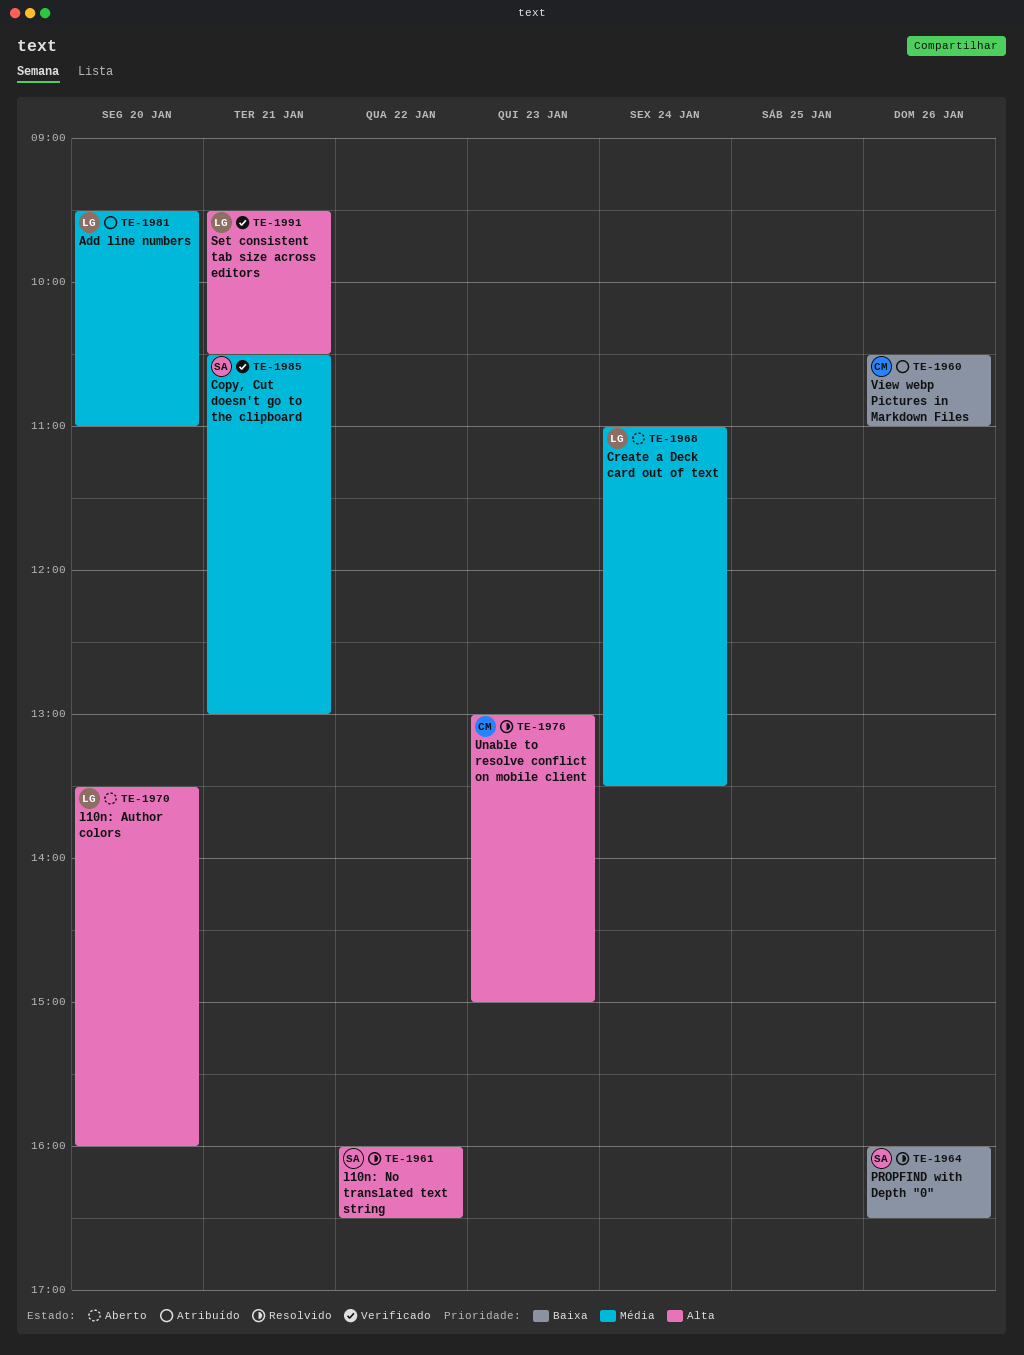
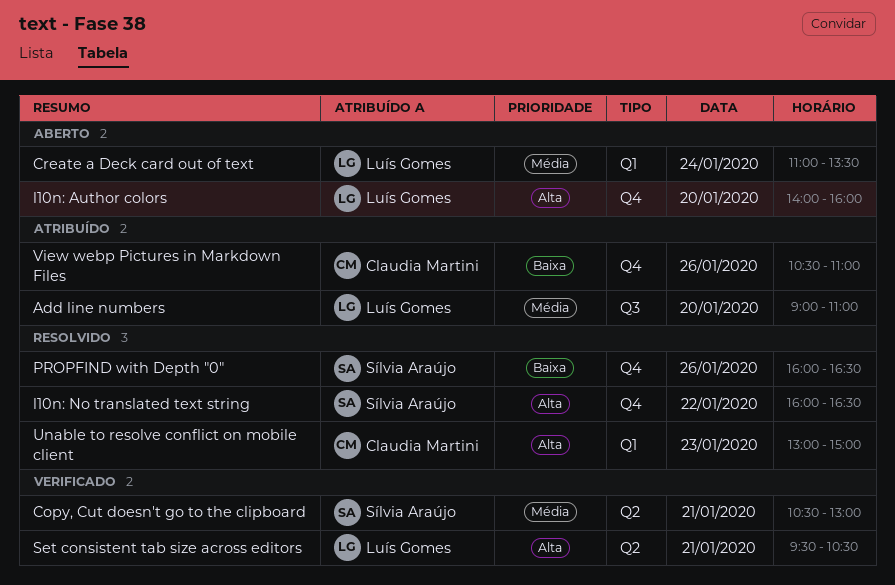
Add line numbers, begins: 09:30 -> 09:00
l10n: Author colors, begins: 13:30 -> 14:00

